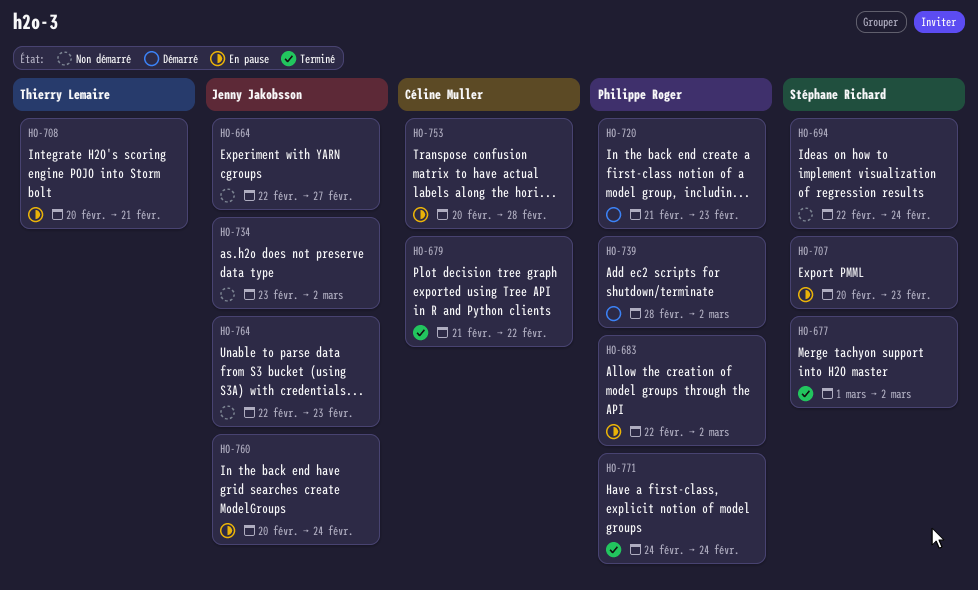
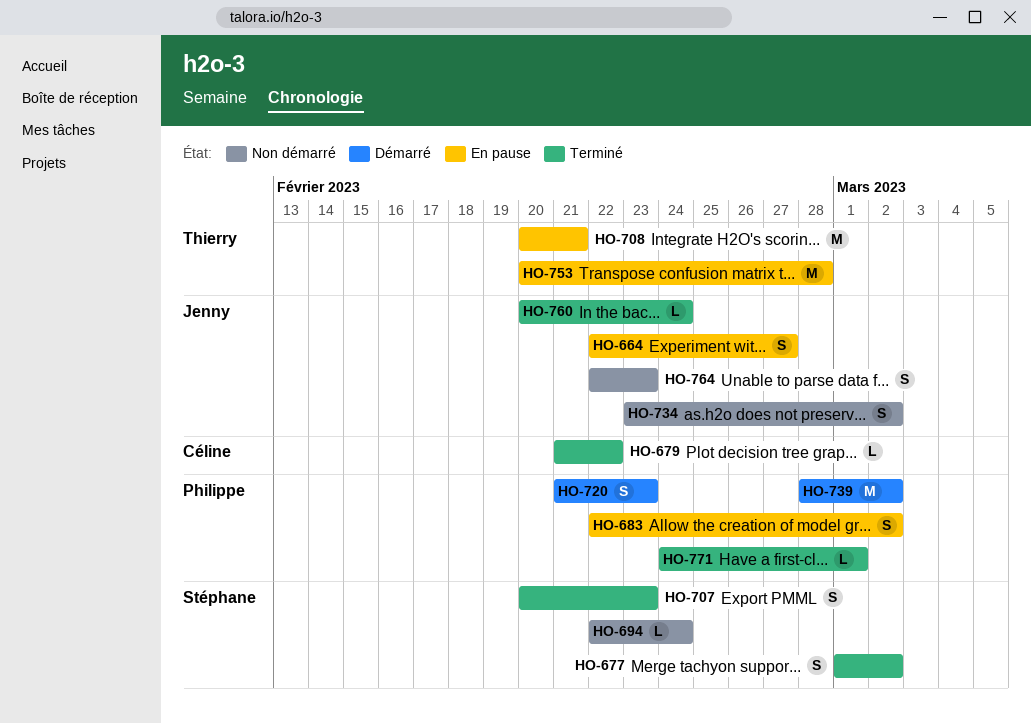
HO-664, status: Non démarré -> En pause
HO-707, status: En pause -> Terminé
HO-753, owner: Céline Muller -> Thierry Lemaire
HO-760, status: En pause -> Terminé
HO-771, due: Feb 24 -> Mar 1

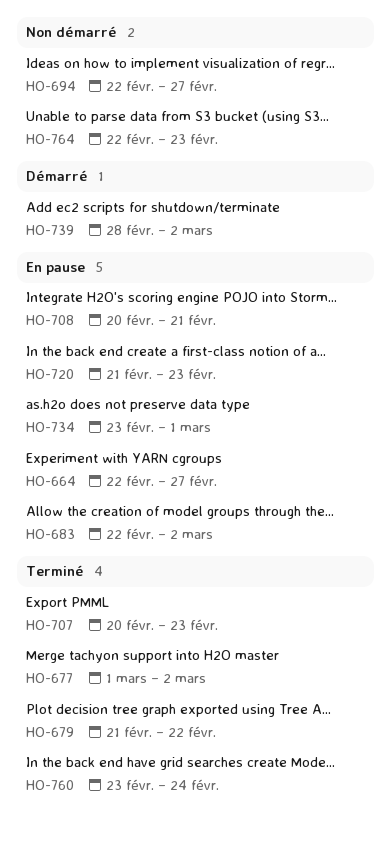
HO-694, due: Feb 24 -> Feb 27
HO-720, status: Démarré -> En pause
HO-734, status: Non démarré -> En pause
HO-734, due: Mar 2 -> Mar 1
HO-753: present -> none
HO-760, start: Feb 20 -> Feb 23
HO-771: present -> none

